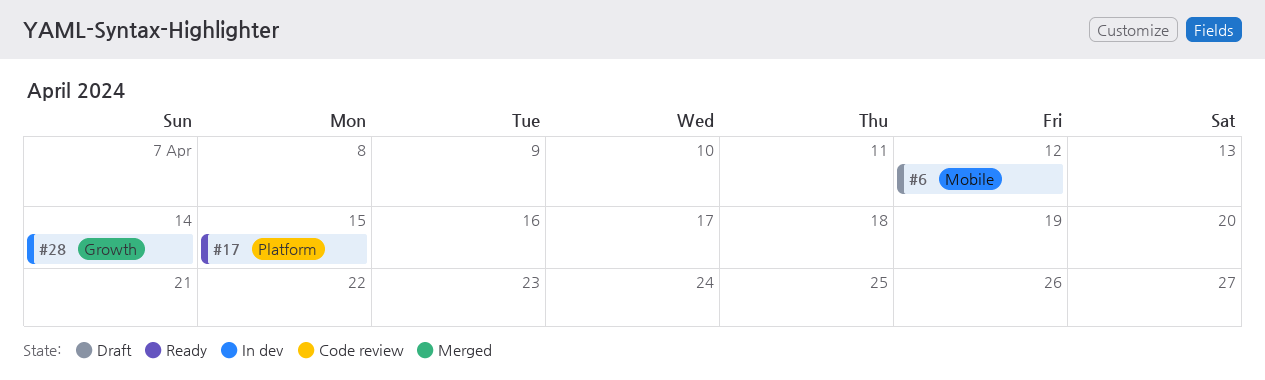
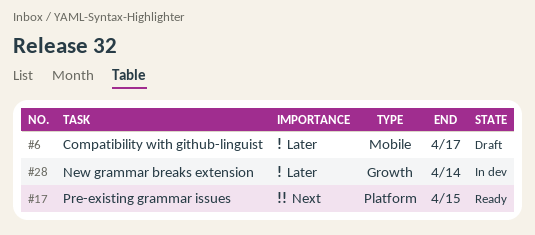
#6, due: Apr 12 -> Apr 17

